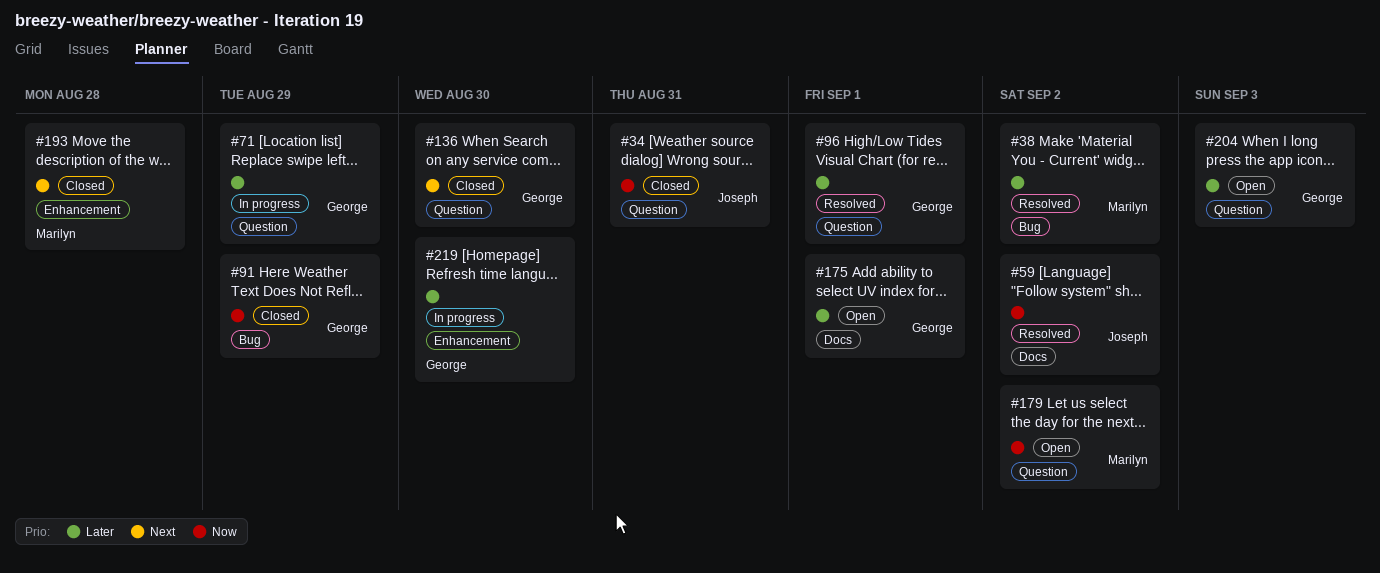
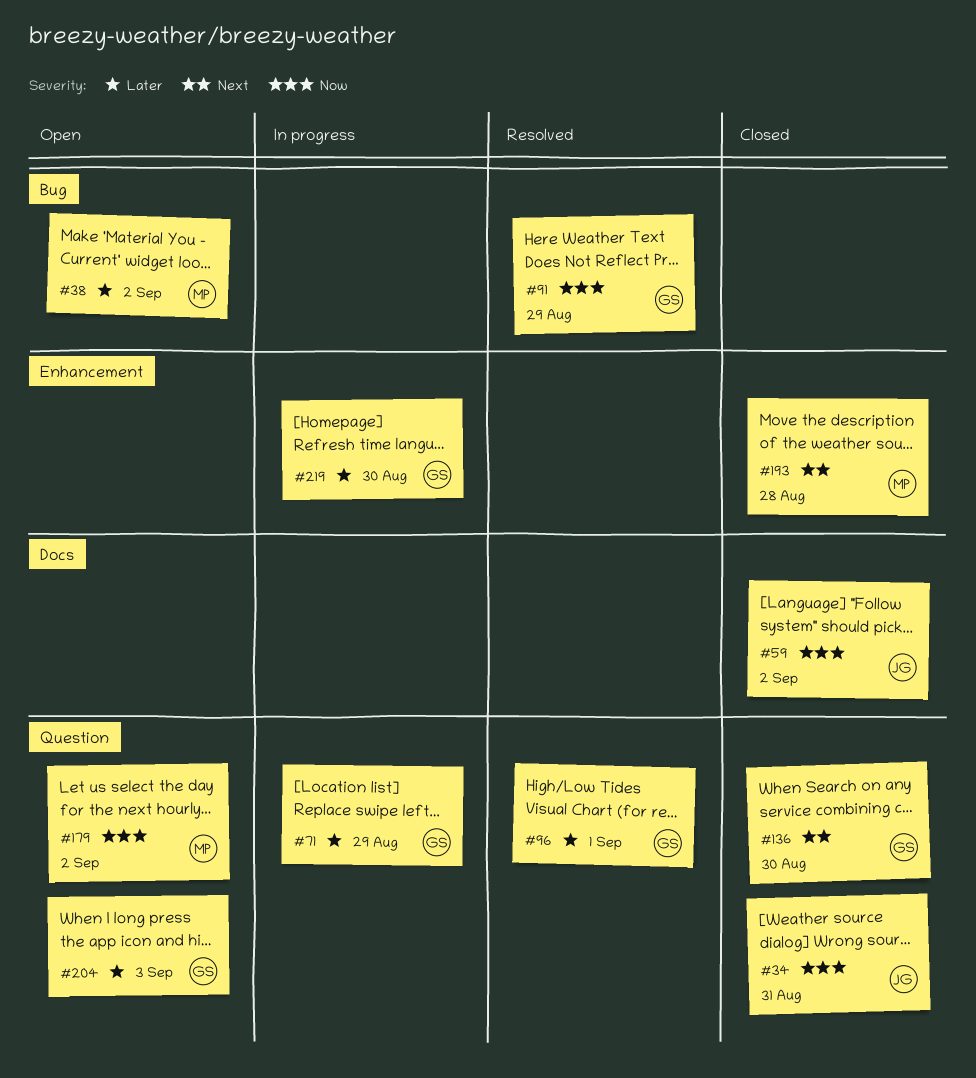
#38, status: Resolved -> Open
#59, status: Resolved -> Closed
#91, status: Closed -> Resolved
#175: present -> none

